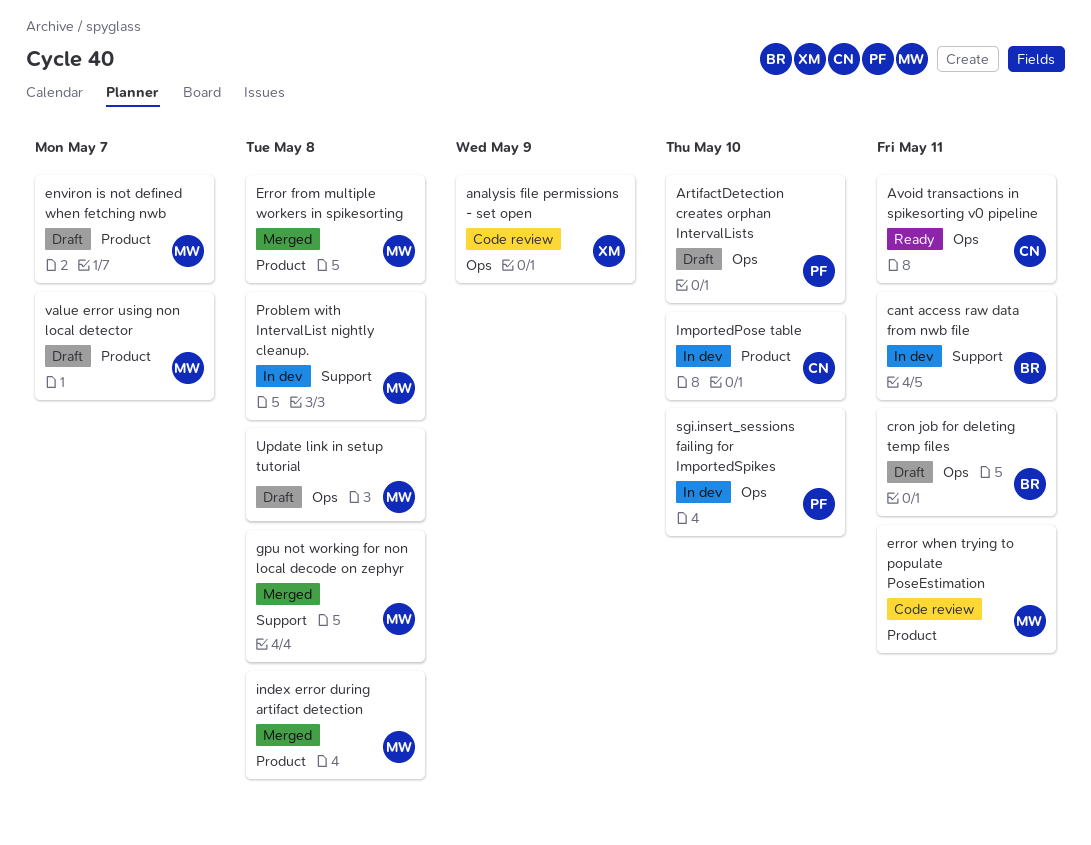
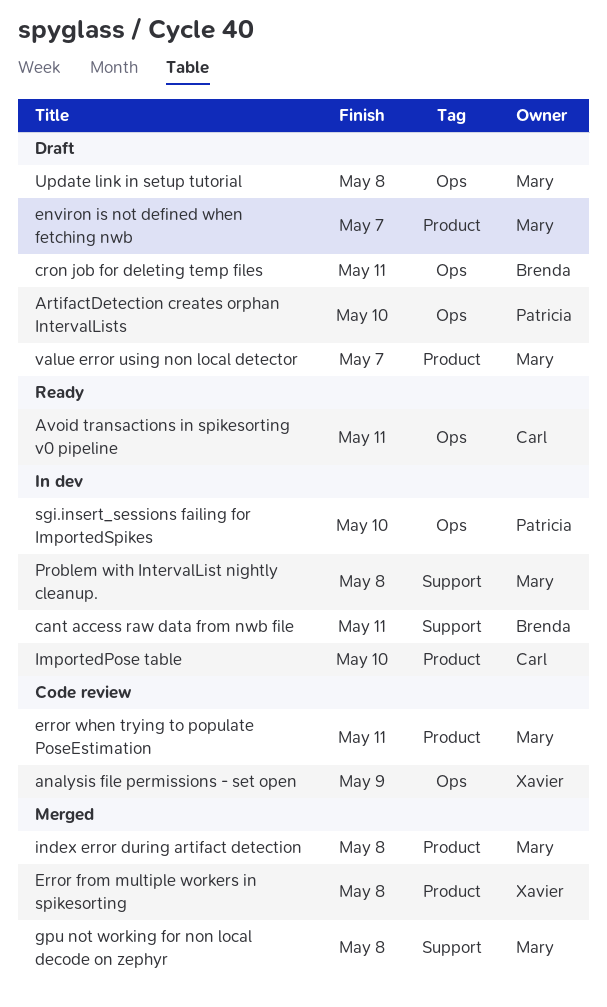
Error from multiple workers in spikesorting, owner: Mary -> Xavier

